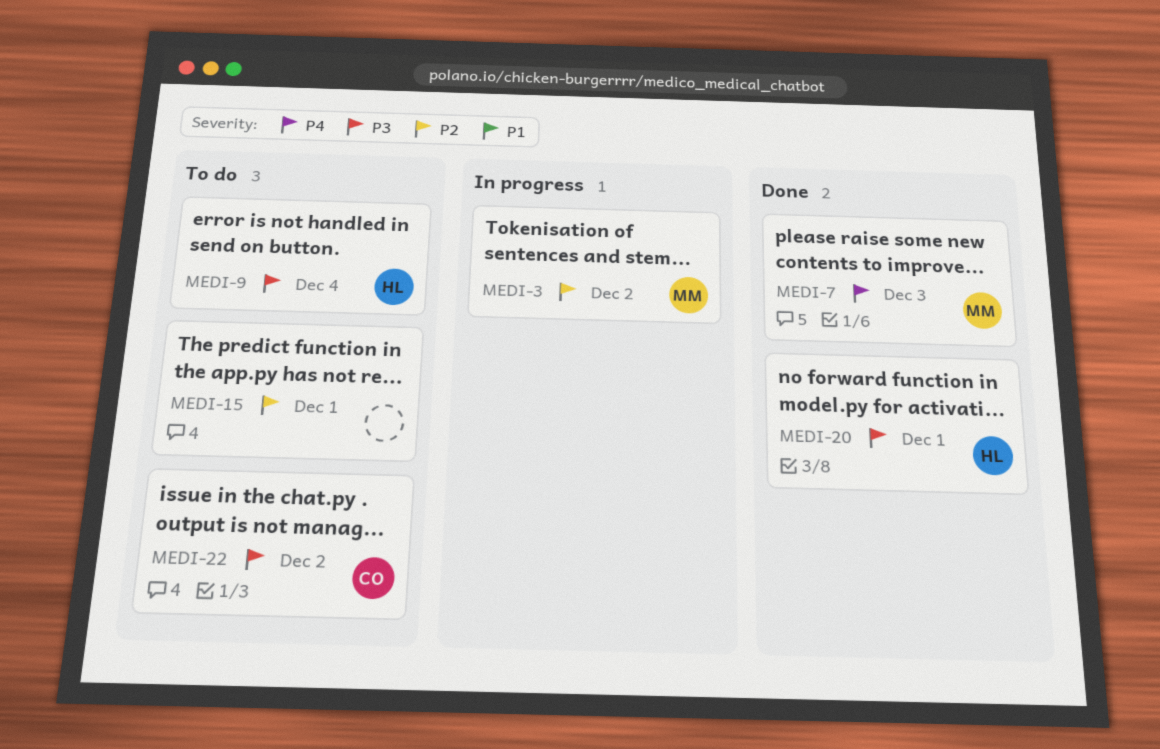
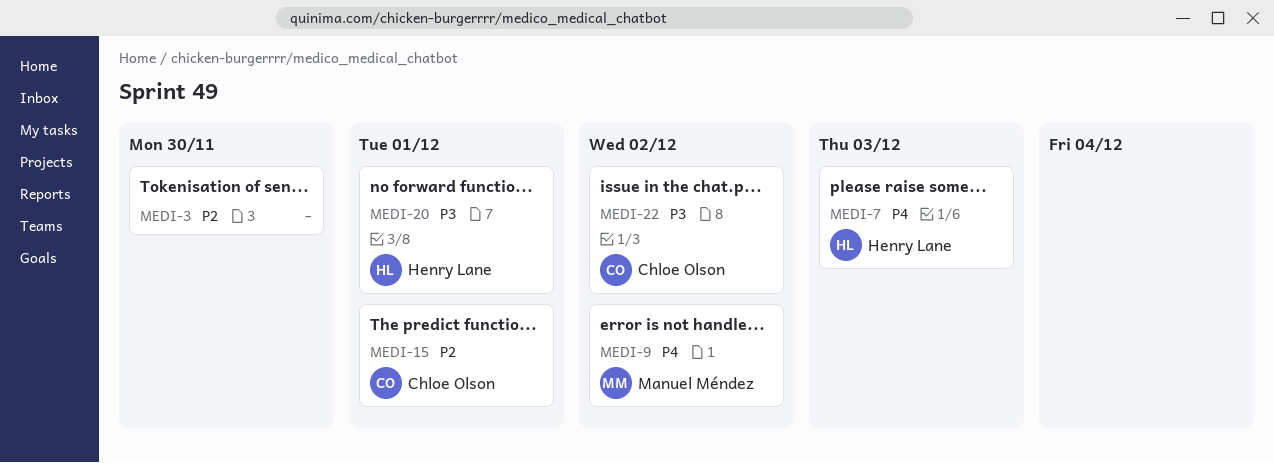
MEDI-3, owner: Manuel Méndez -> none
MEDI-3, due: Dec 2 -> Nov 30
MEDI-7, owner: Manuel Méndez -> Henry Lane
MEDI-9, owner: Henry Lane -> Manuel Méndez
MEDI-9, priority: P3 -> P4
MEDI-9, due: Dec 4 -> Dec 2
MEDI-15, owner: none -> Chloe Olson

